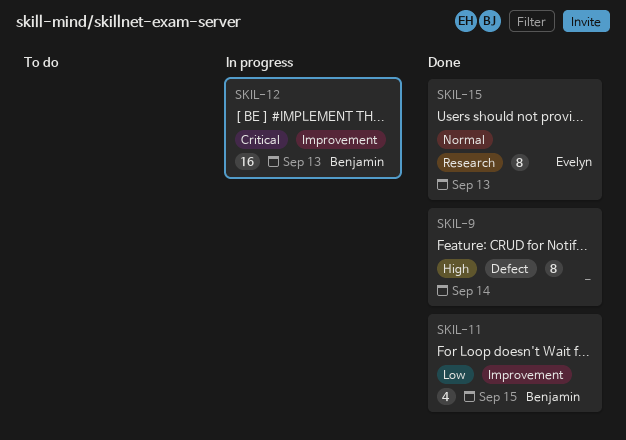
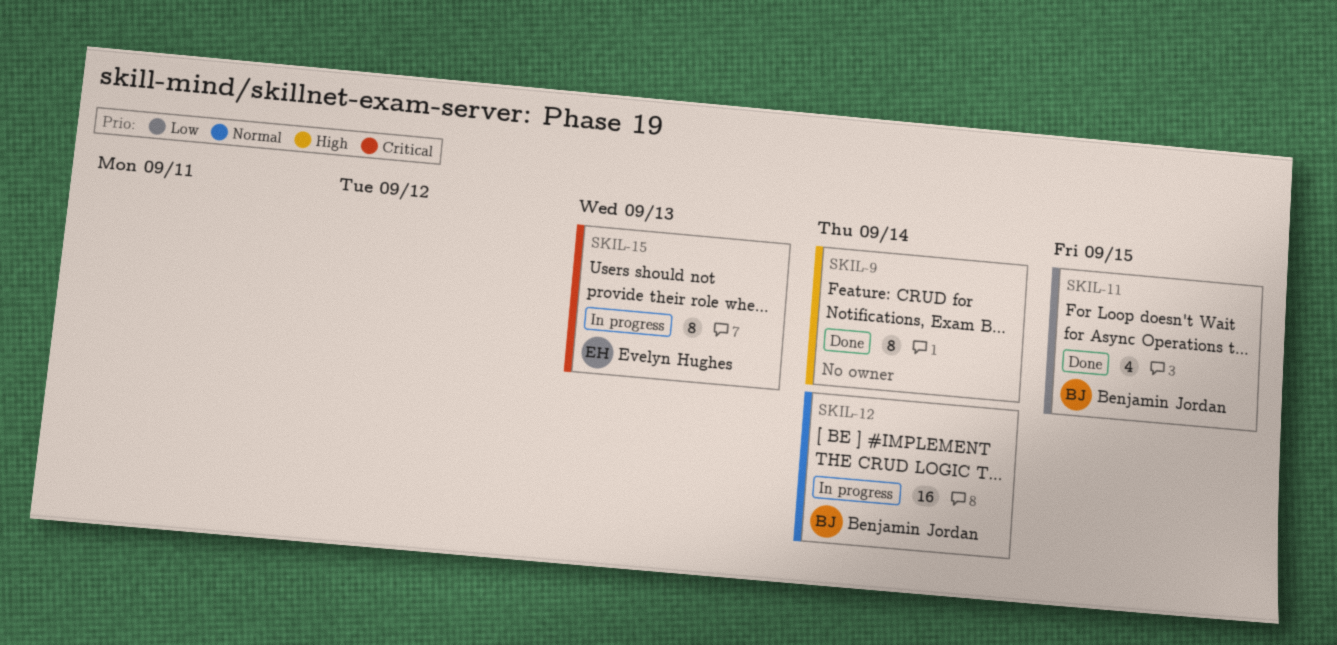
SKIL-12, priority: Critical -> Normal
SKIL-12, due: Sep 13 -> Sep 14
SKIL-15, status: Done -> In progress
SKIL-15, priority: Normal -> Critical

